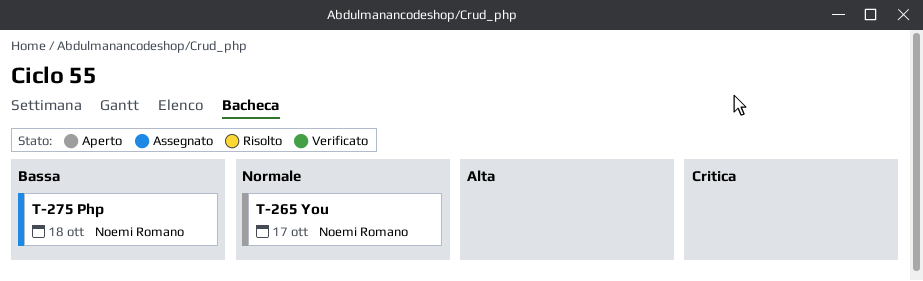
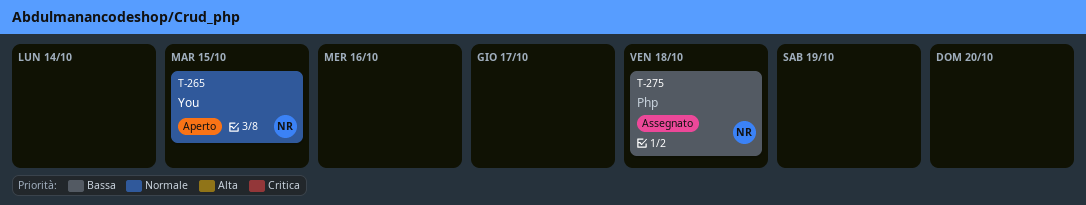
T-265, due: Oct 17 -> Oct 15

